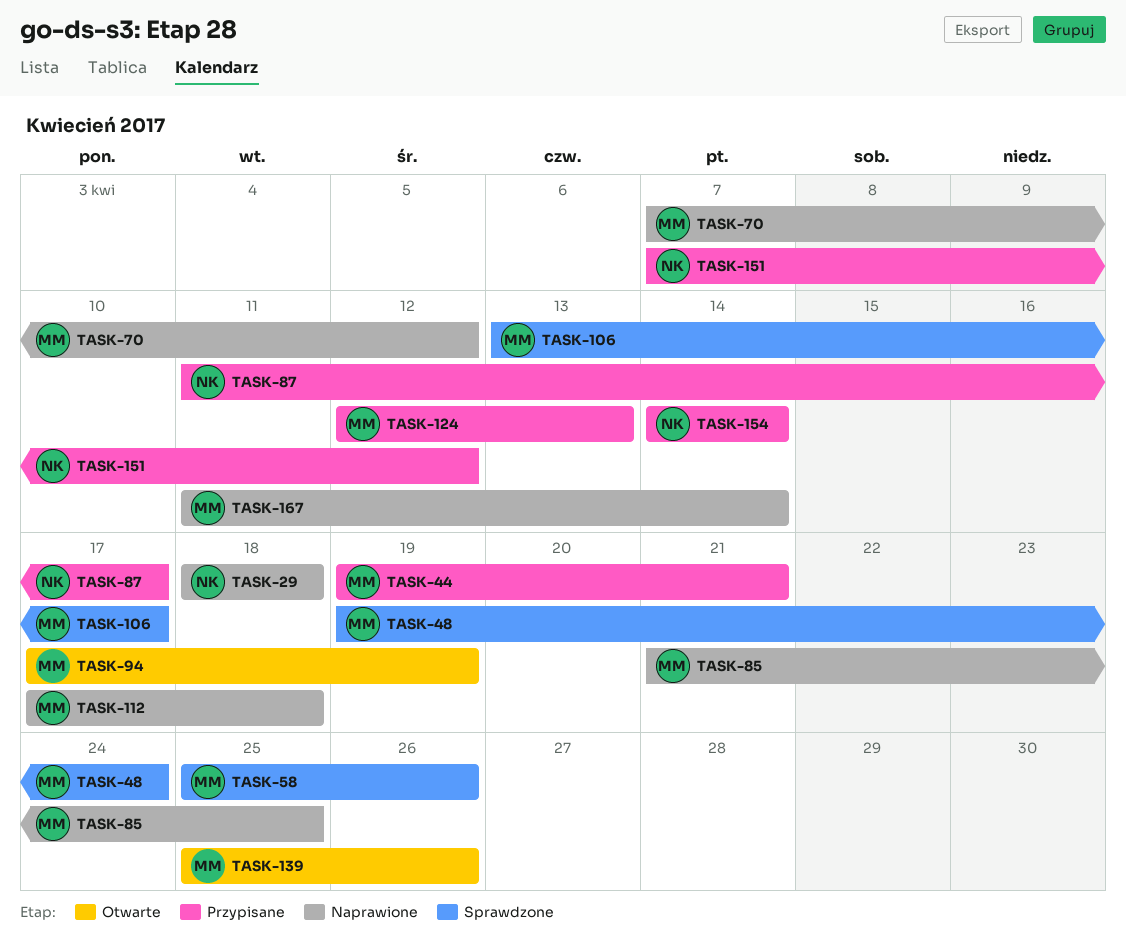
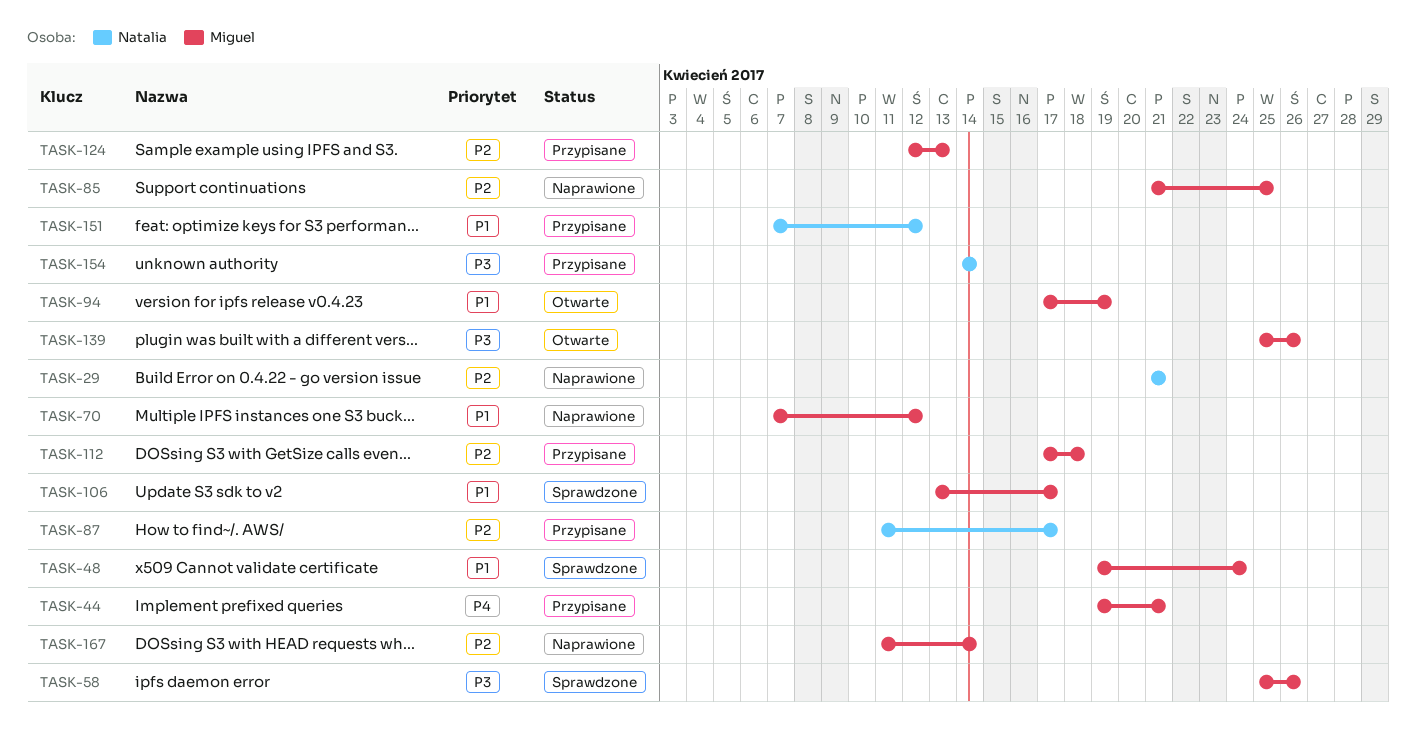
TASK-29, start: Apr 18 -> Apr 21
TASK-29, due: Apr 18 -> Apr 21
TASK-112, status: Naprawione -> Przypisane

